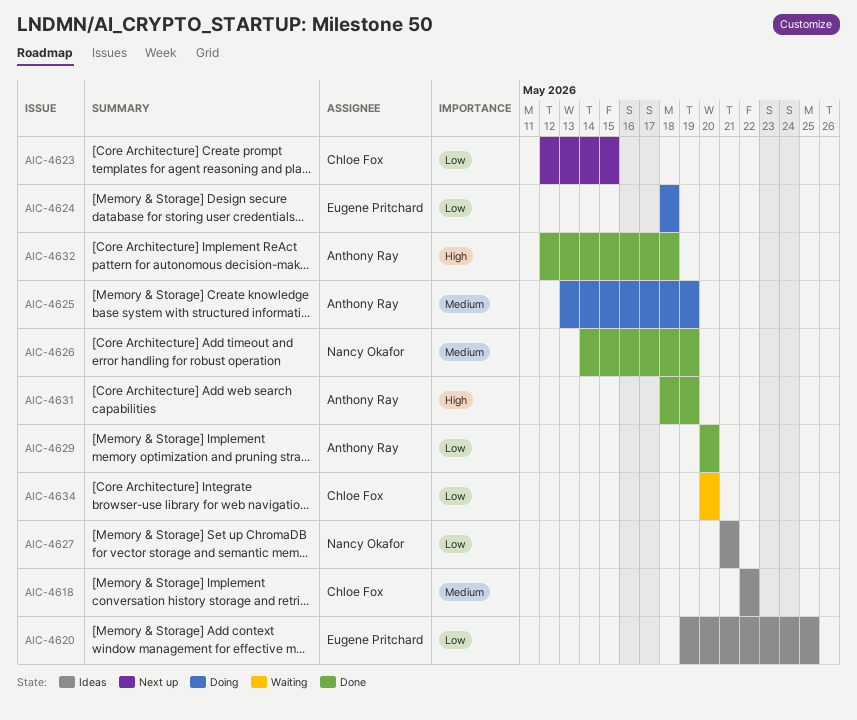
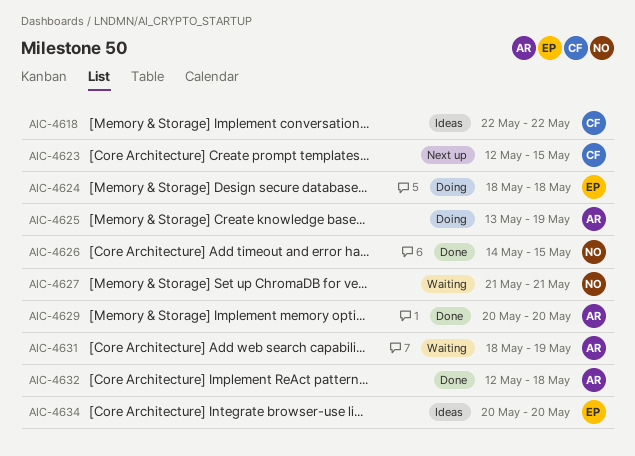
AIC-4620: present -> none
AIC-4626, due: May 19 -> May 15
AIC-4627, status: Ideas -> Waiting
AIC-4631, status: Done -> Waiting
AIC-4634, status: Waiting -> Ideas
AIC-4634, owner: Chloe Fox -> Eugene Pritchard

